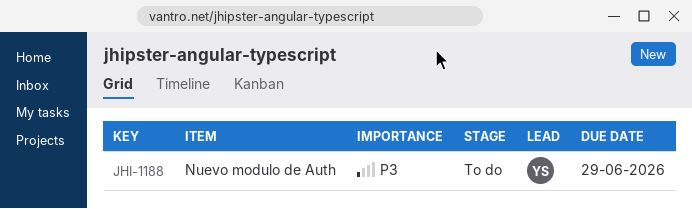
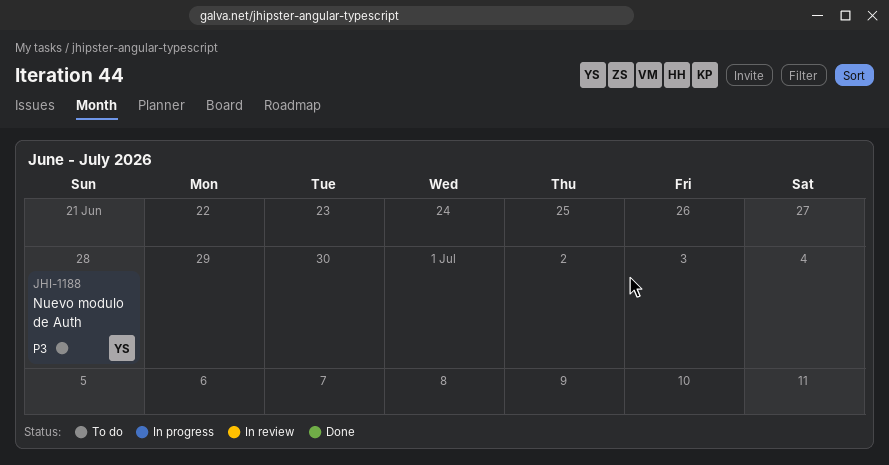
JHI-1188, due: Jun 29 -> Jun 28

